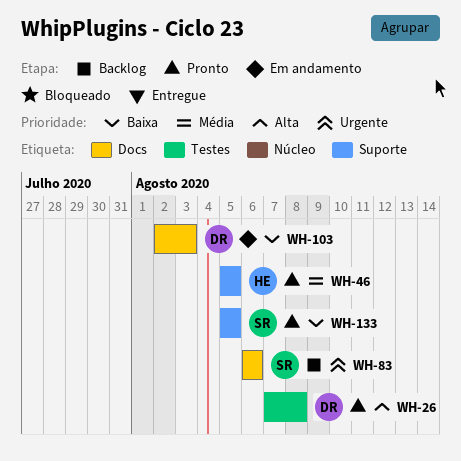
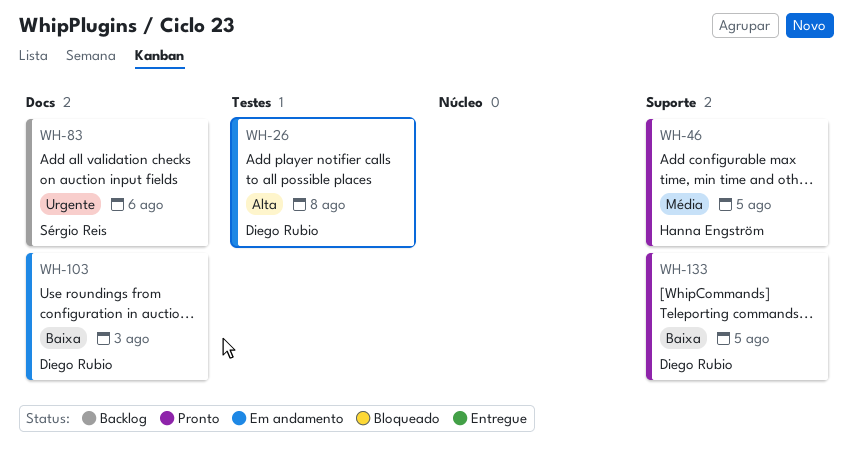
WH-26, status: Pronto -> Em andamento
WH-133, owner: Sérgio Reis -> Diego Rubio

